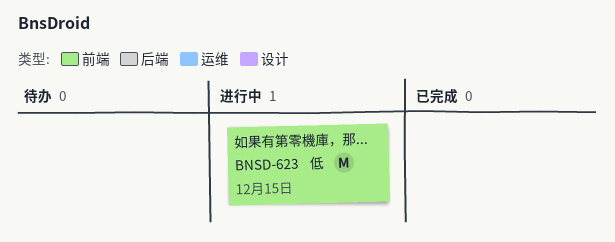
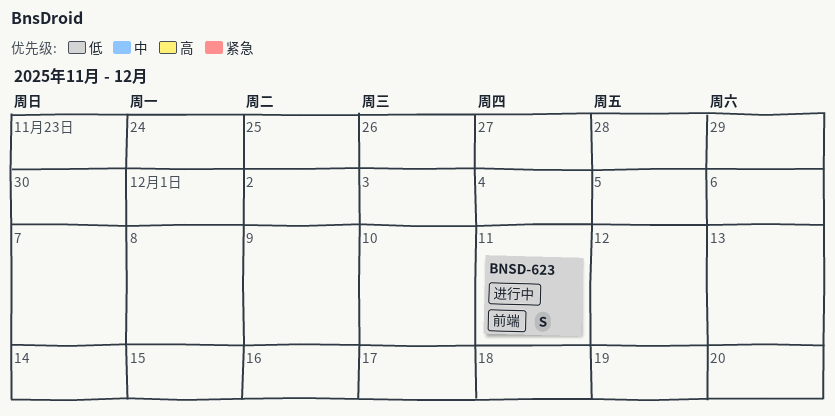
BNSD-623, estimate: M -> S
BNSD-623, due: Dec 15 -> Dec 11

